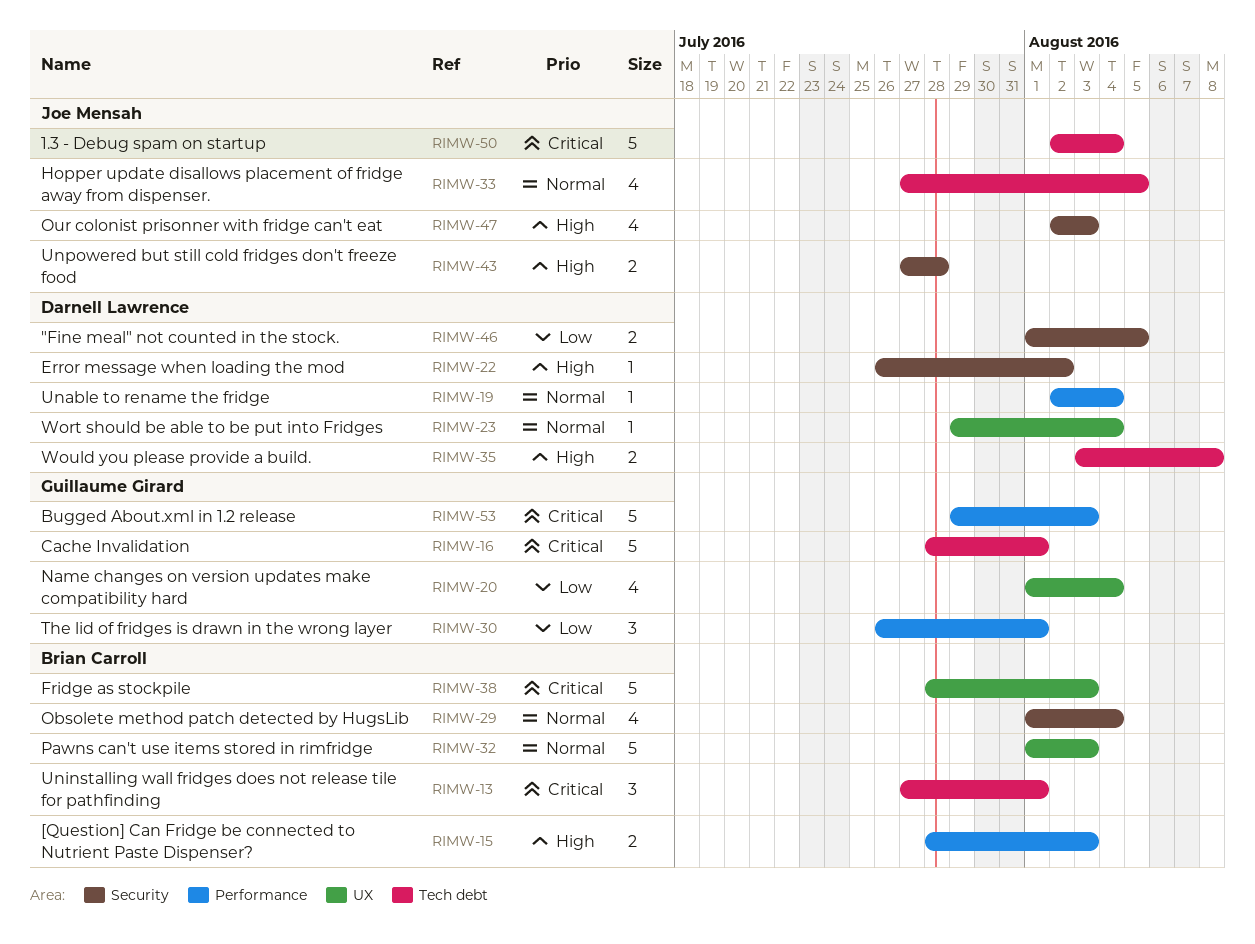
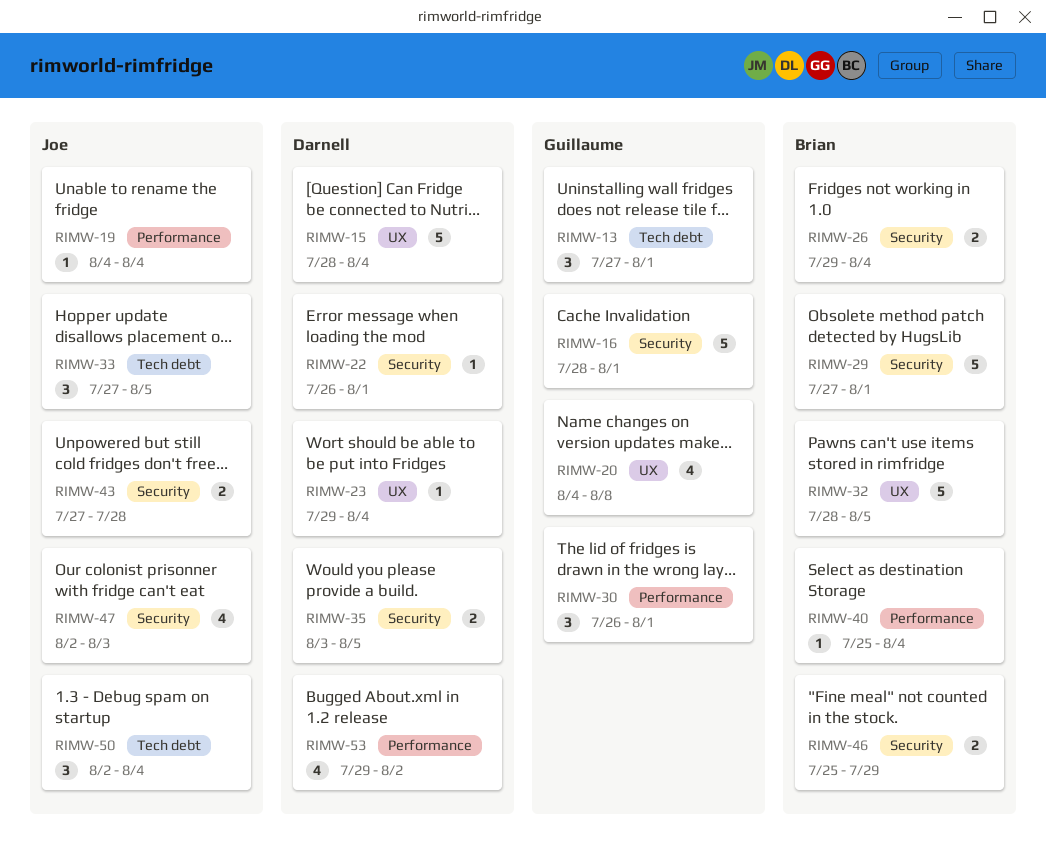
RIMW-13, owner: Brian Carroll -> Guillaume Girard
RIMW-15, owner: Brian Carroll -> Darnell Lawrence
RIMW-15, label: Performance -> UX
RIMW-15, estimate: 2 -> 5
RIMW-15, due: Aug 3 -> Aug 4
RIMW-16, label: Tech debt -> Security
RIMW-19, owner: Darnell Lawrence -> Joe Mensah
RIMW-19, start: Aug 2 -> Aug 4
RIMW-20, start: Aug 1 -> Aug 4
RIMW-20, due: Aug 4 -> Aug 8
RIMW-22, due: Aug 2 -> Aug 1
RIMW-26: none -> present
RIMW-29, estimate: 4 -> 5
RIMW-29, start: Aug 1 -> Jul 27
RIMW-29, due: Aug 4 -> Aug 1
RIMW-32, start: Aug 1 -> Jul 28
RIMW-32, due: Aug 3 -> Aug 5
RIMW-33, estimate: 4 -> 3
RIMW-35, label: Tech debt -> Security
RIMW-35, due: Aug 8 -> Aug 5
RIMW-38: present -> none
RIMW-40: none -> present
RIMW-46, owner: Darnell Lawrence -> Brian Carroll
RIMW-46, start: Aug 1 -> Jul 25
RIMW-46, due: Aug 5 -> Jul 29
RIMW-50, estimate: 5 -> 3
RIMW-53, owner: Guillaume Girard -> Darnell Lawrence
RIMW-53, estimate: 5 -> 4
RIMW-53, due: Aug 3 -> Aug 2

